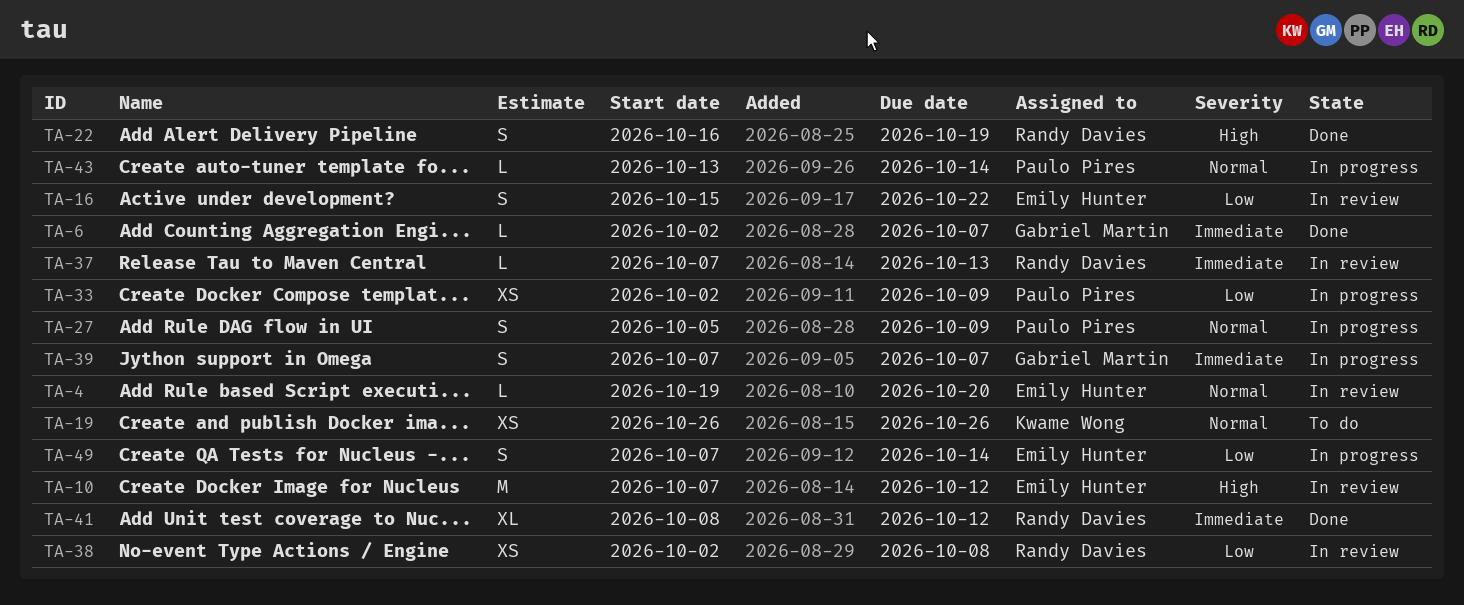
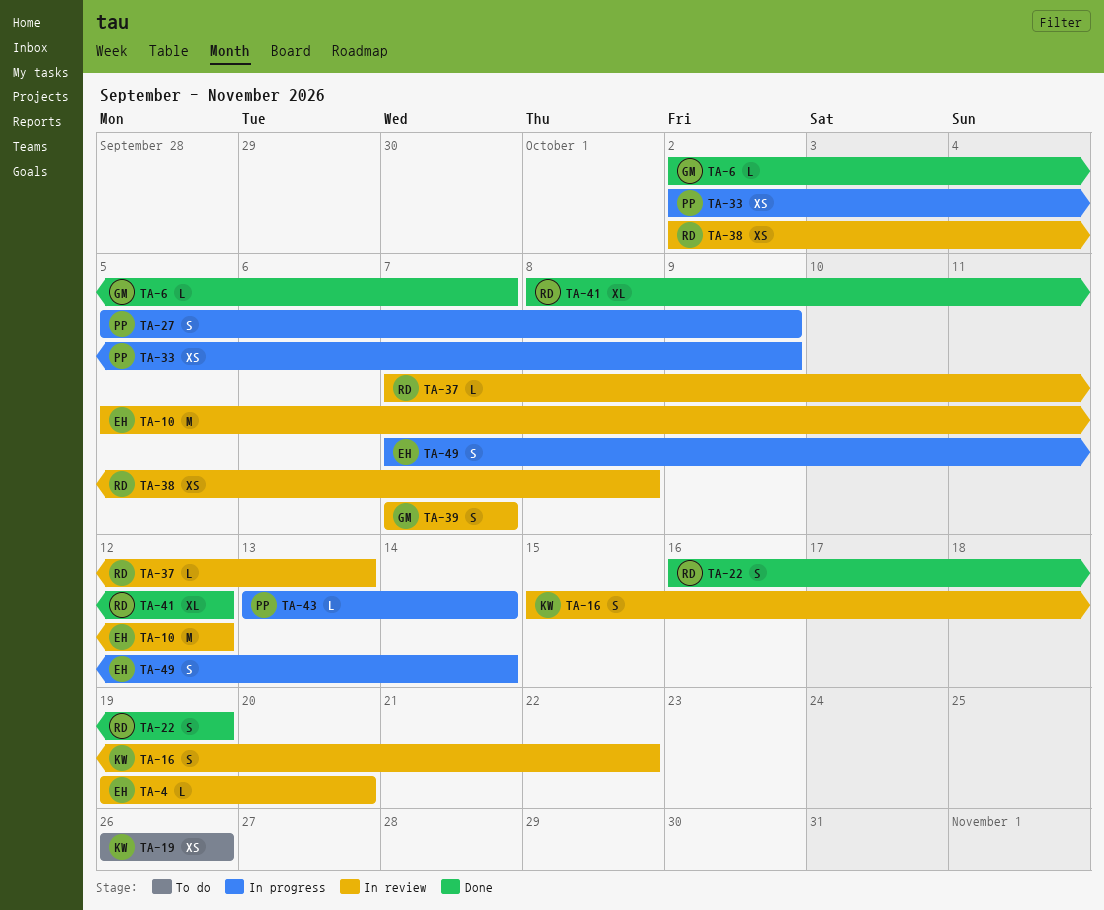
TA-10, start: Oct 7 -> Oct 5
TA-16, owner: Emily Hunter -> Kwame Wong
TA-39, status: In progress -> In review

